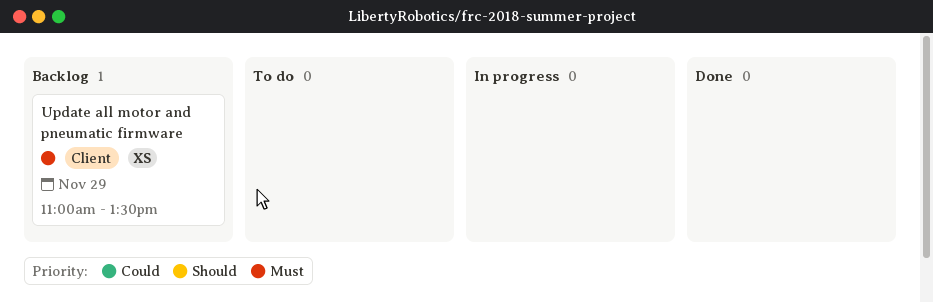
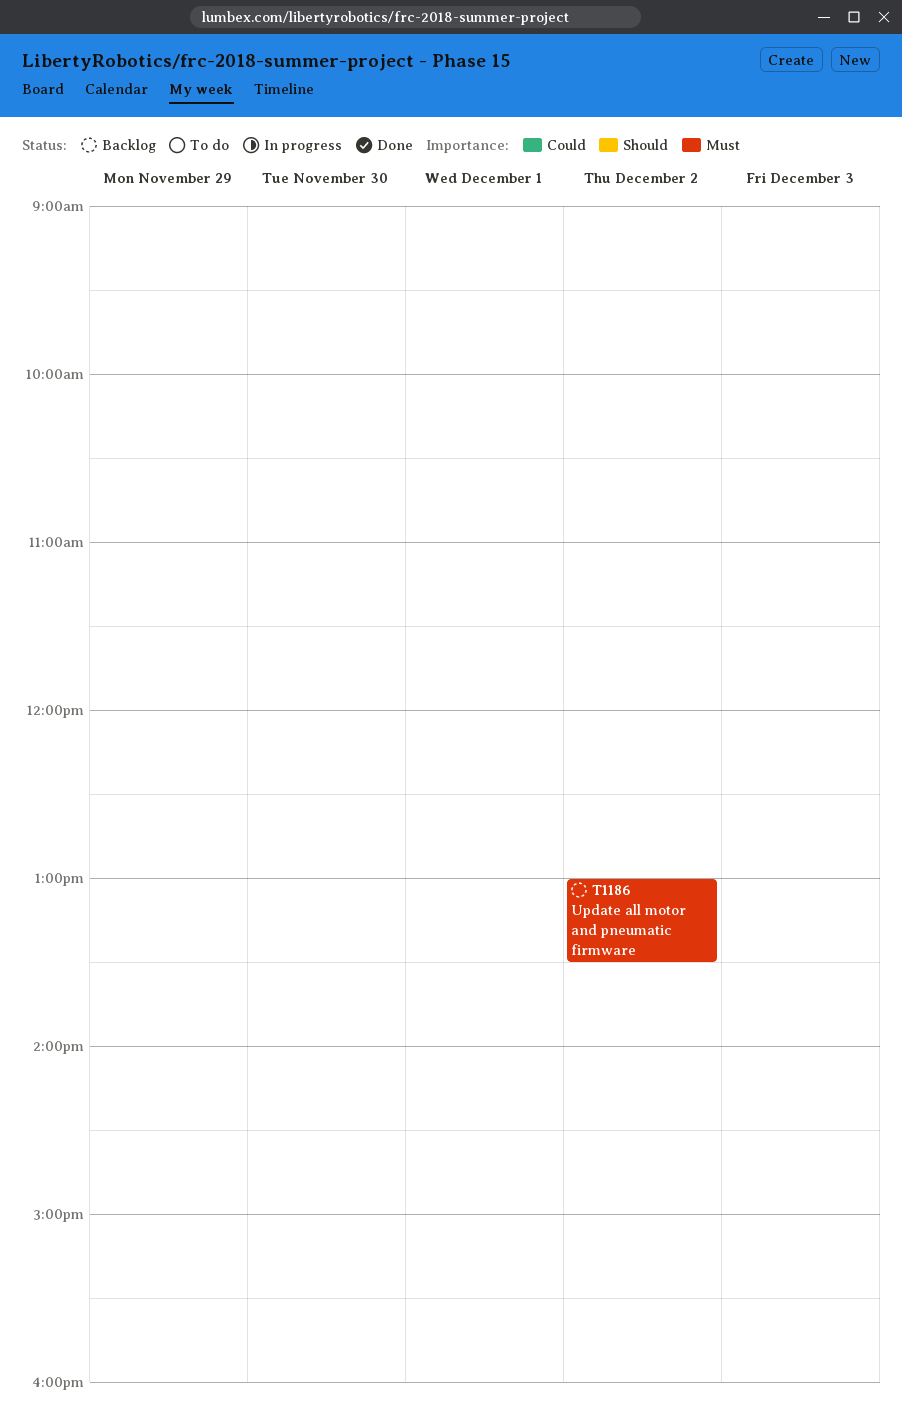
Update all motor and pneumatic firmware, day: Nov 29 -> Dec 2
Update all motor and pneumatic firmware, begins: 11:00 -> 13:00

